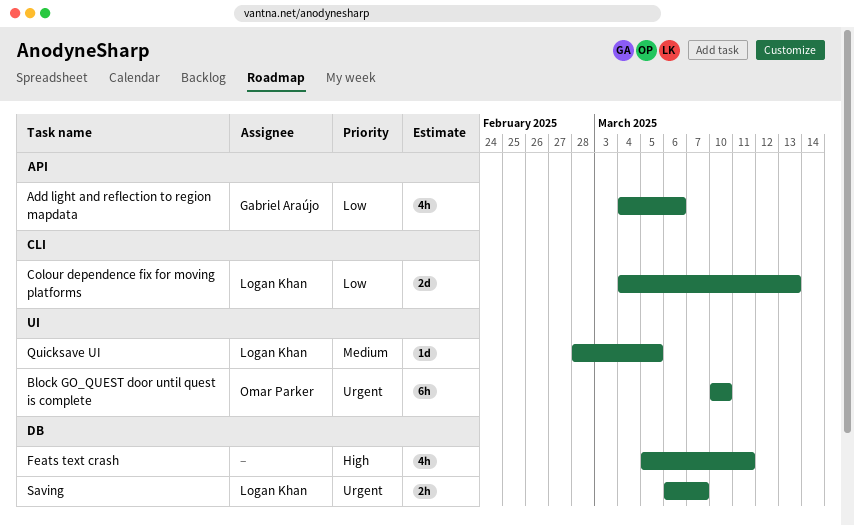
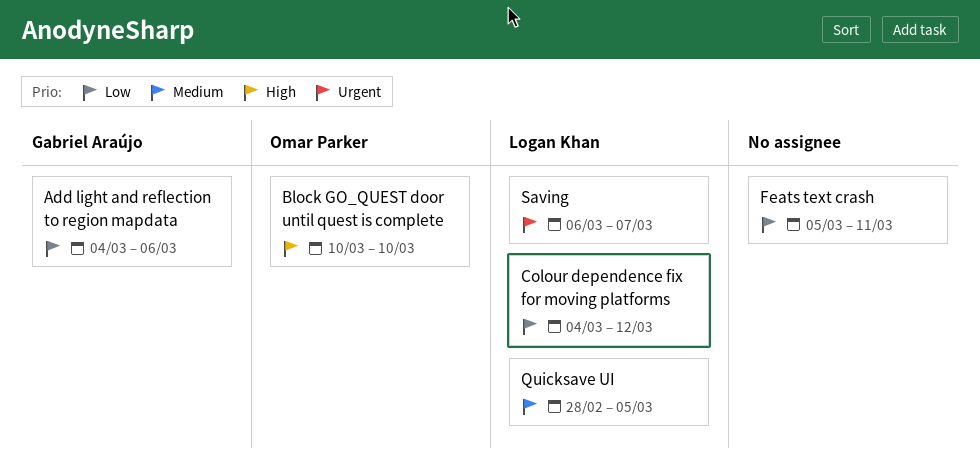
Block GO_QUEST door until quest is complete, priority: Urgent -> High
Colour dependence fix for moving platforms, due: Mar 13 -> Mar 12
Feats text crash, priority: High -> Low

